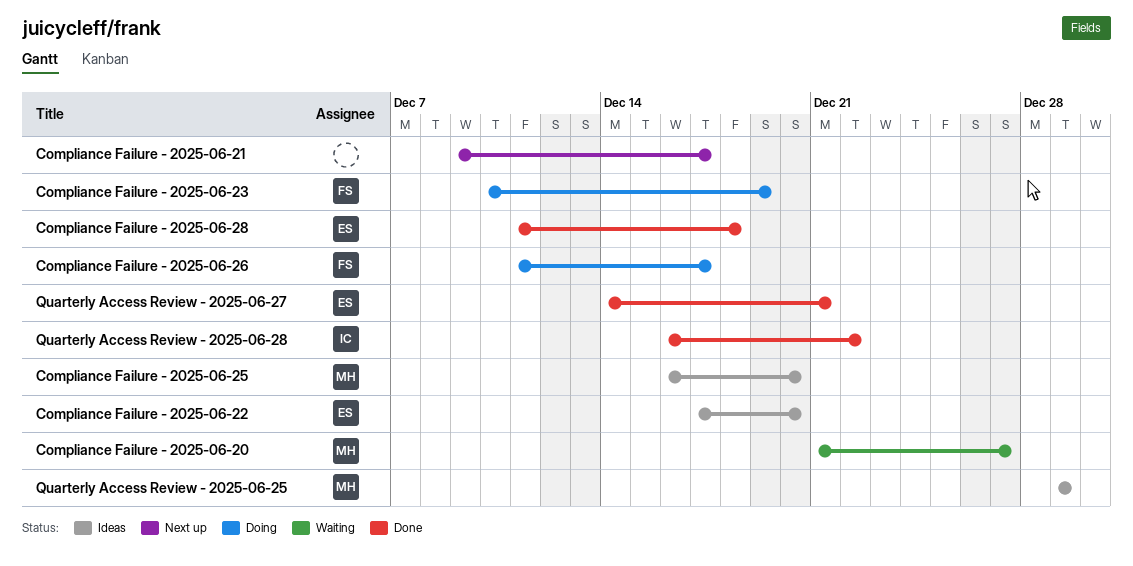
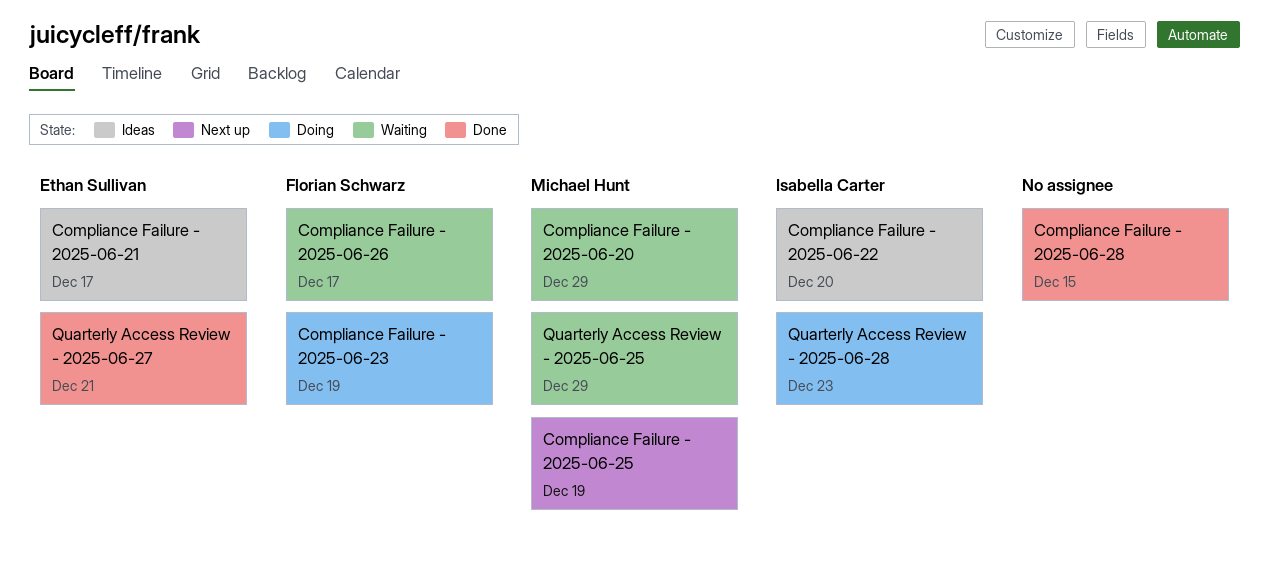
Compliance Failure - 2025-06-20, due: Dec 27 -> Dec 29
Compliance Failure - 2025-06-21, status: Next up -> Ideas
Compliance Failure - 2025-06-21, owner: none -> Ethan Sullivan
Compliance Failure - 2025-06-22, owner: Ethan Sullivan -> Isabella Carter
Compliance Failure - 2025-06-25, status: Ideas -> Next up
Compliance Failure - 2025-06-25, due: Dec 20 -> Dec 19
Compliance Failure - 2025-06-26, status: Doing -> Waiting
Compliance Failure - 2025-06-28, owner: Ethan Sullivan -> none
Compliance Failure - 2025-06-28, due: Dec 18 -> Dec 15
Quarterly Access Review - 2025-06-25, status: Ideas -> Waiting
Quarterly Access Review - 2025-06-28, status: Done -> Doing
Quarterly Access Review - 2025-06-28, due: Dec 22 -> Dec 23

